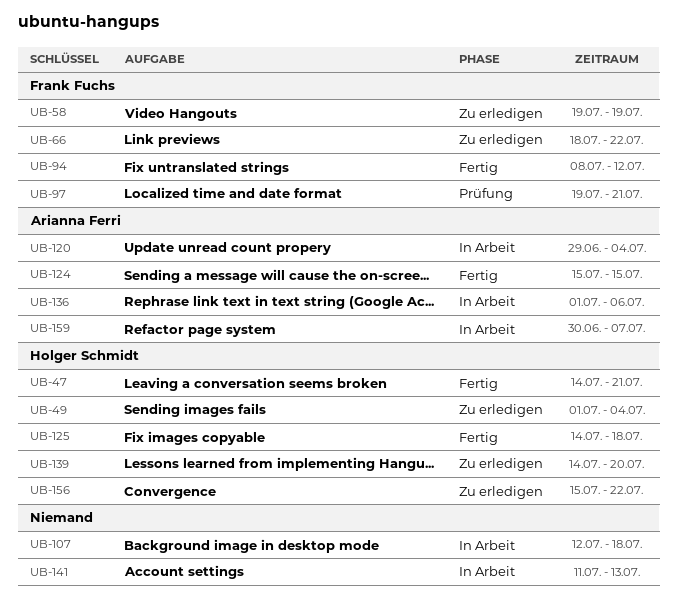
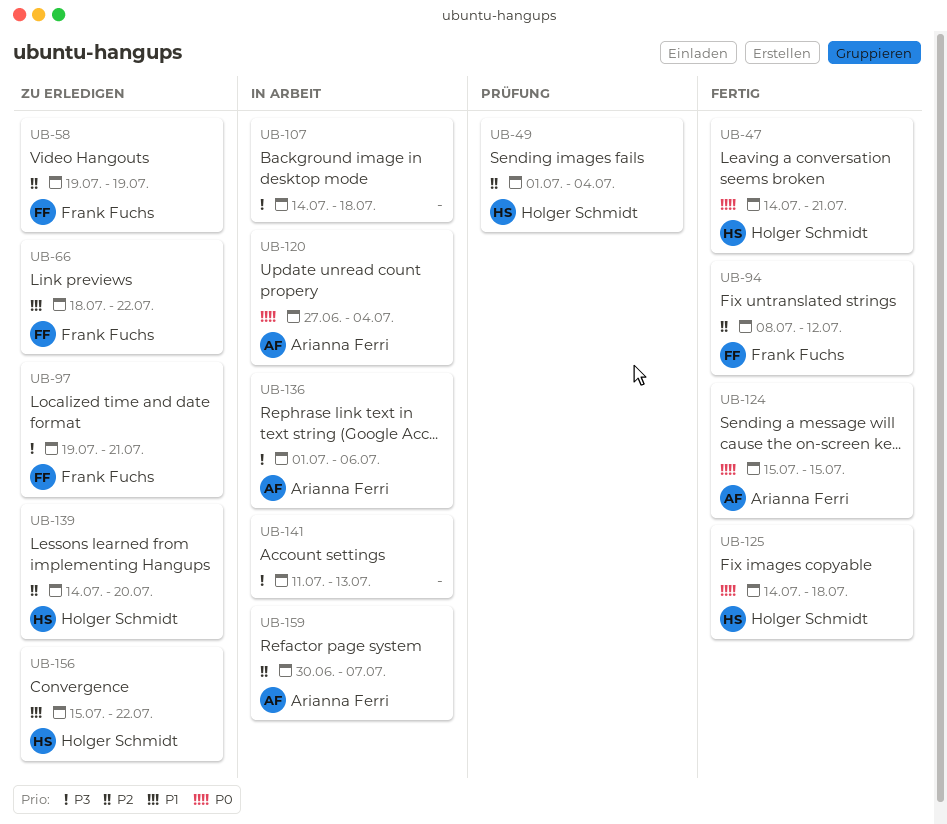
UB-49, status: Zu erledigen -> Prüfung
UB-97, status: Prüfung -> Zu erledigen
UB-107, start: Jul 12 -> Jul 14
UB-120, start: Jun 29 -> Jun 27

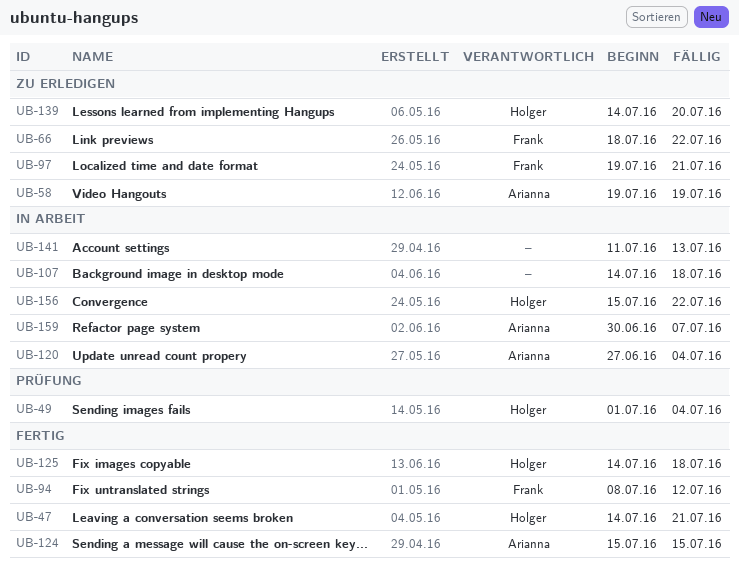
UB-58, owner: Frank Fuchs -> Arianna Ferri
UB-136: present -> none
UB-156, status: Zu erledigen -> In Arbeit

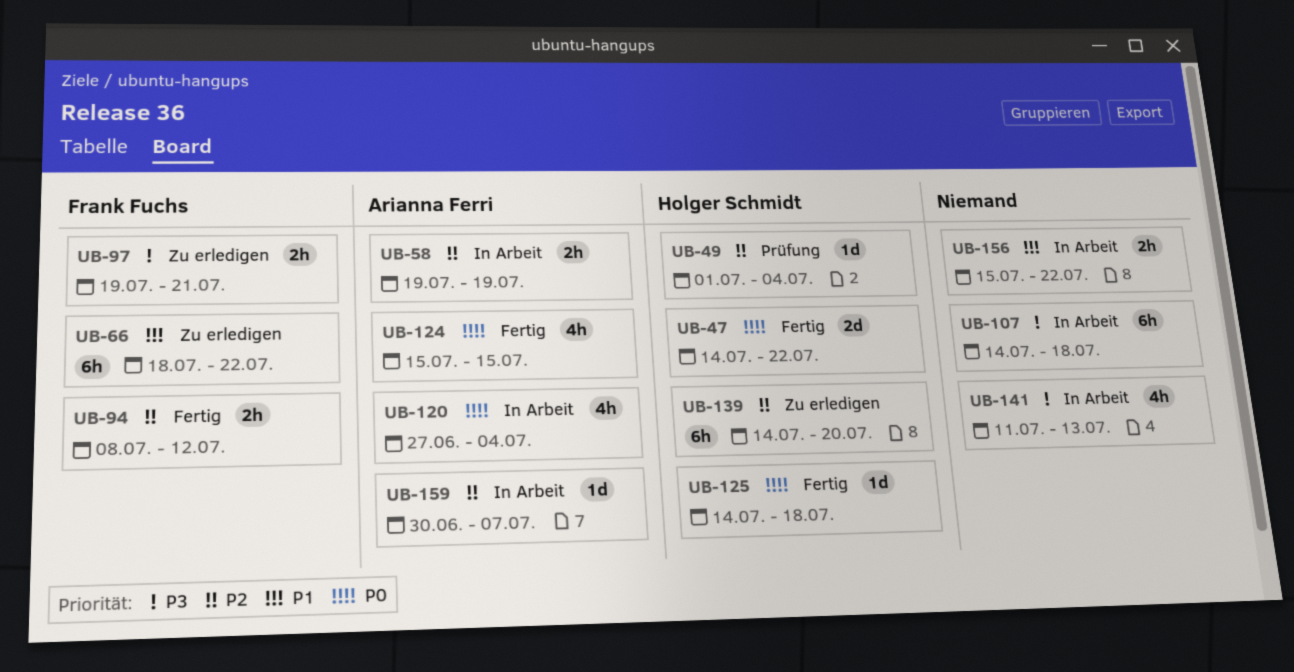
UB-47, due: Jul 21 -> Jul 22
UB-58, status: Zu erledigen -> In Arbeit
UB-156, owner: Holger Schmidt -> none

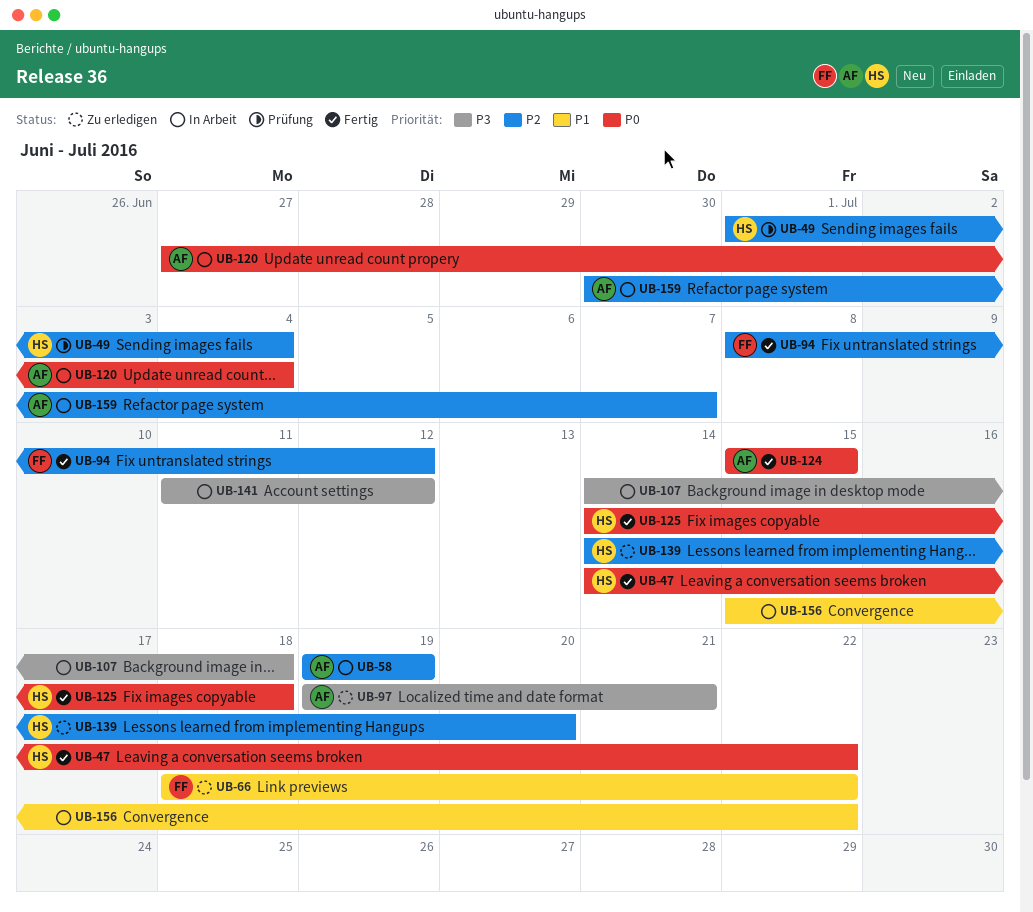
UB-97, owner: Frank Fuchs -> Arianna Ferri
UB-141, due: Jul 13 -> Jul 12

